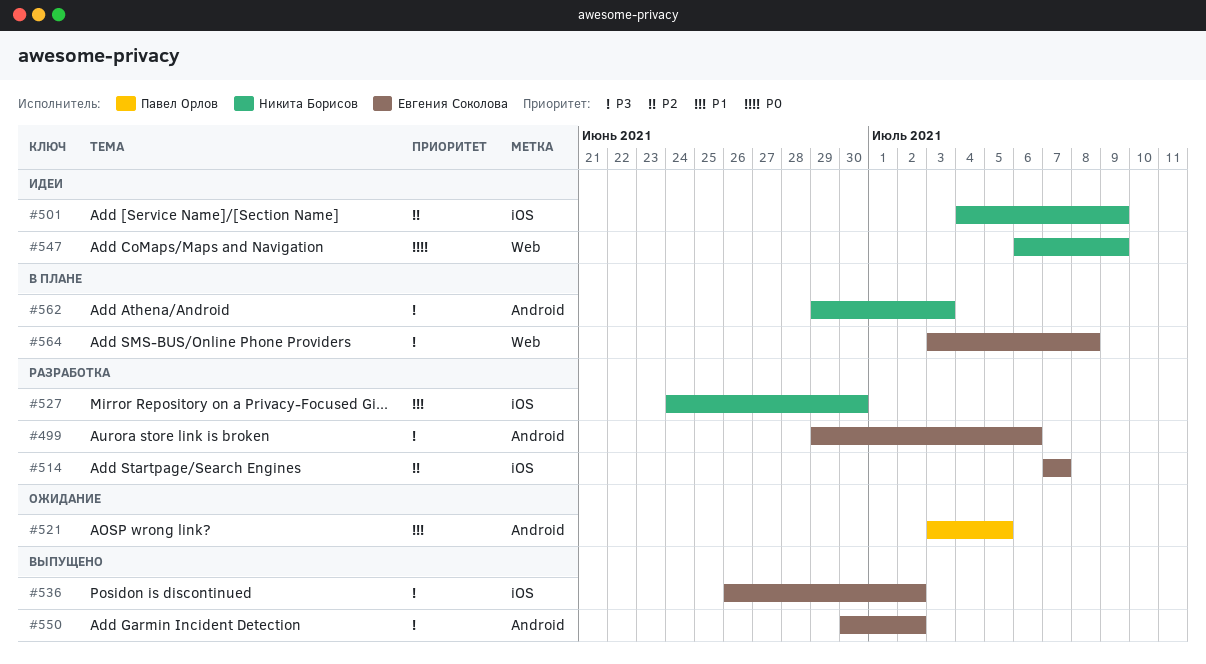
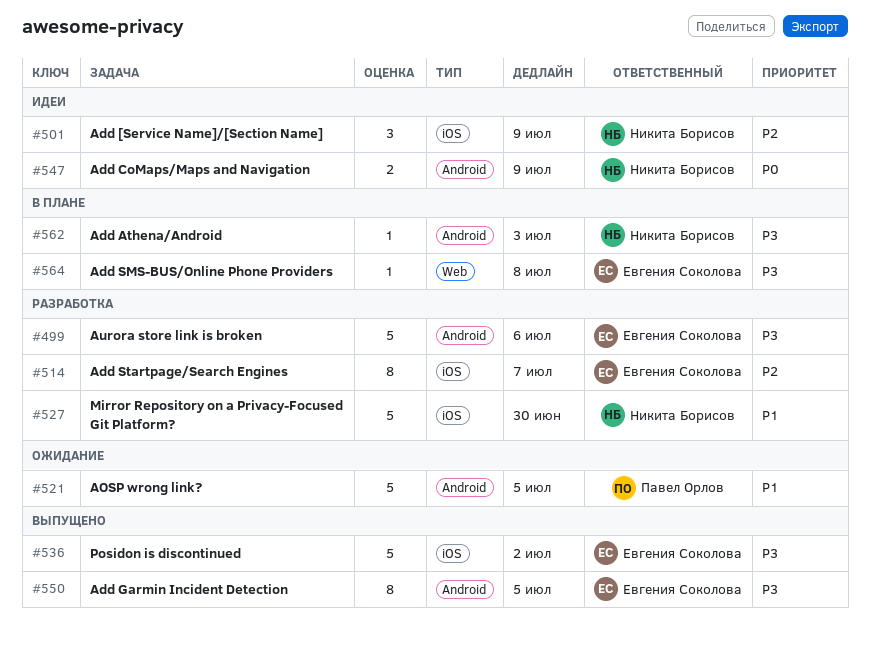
#547, label: Web -> Android
#550, due: Jul 2 -> Jul 5

